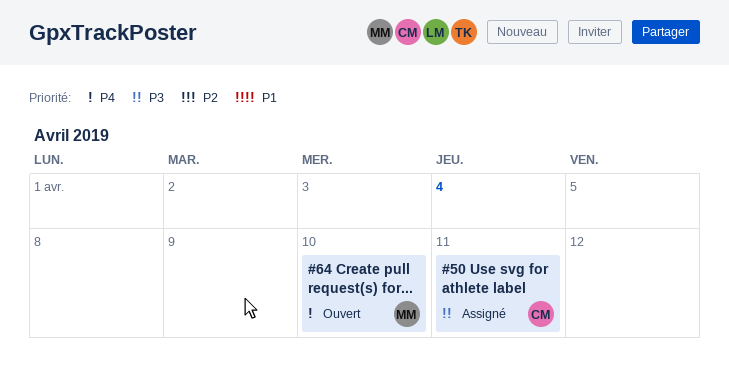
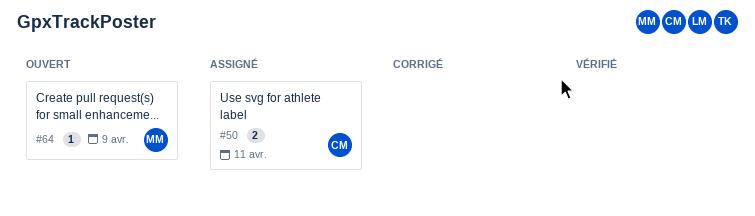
#64, due: Apr 10 -> Apr 9

